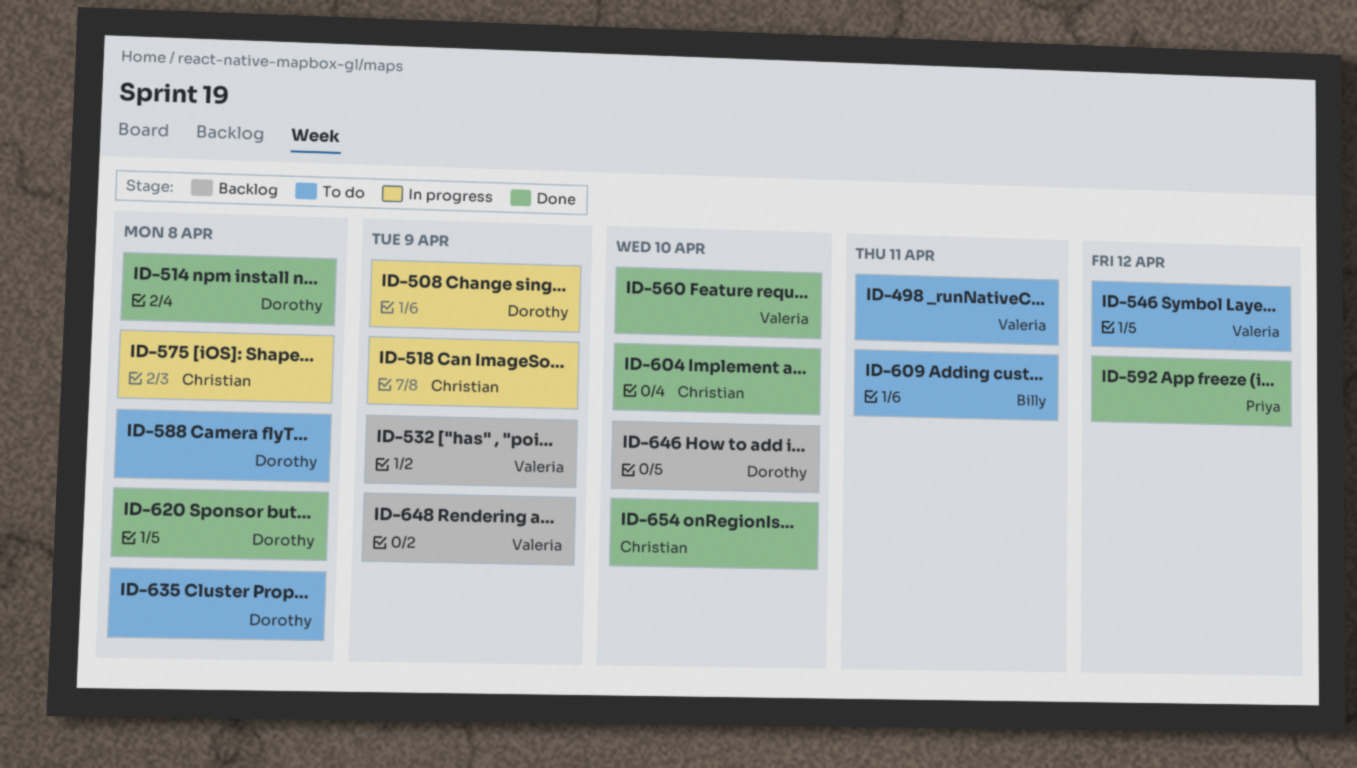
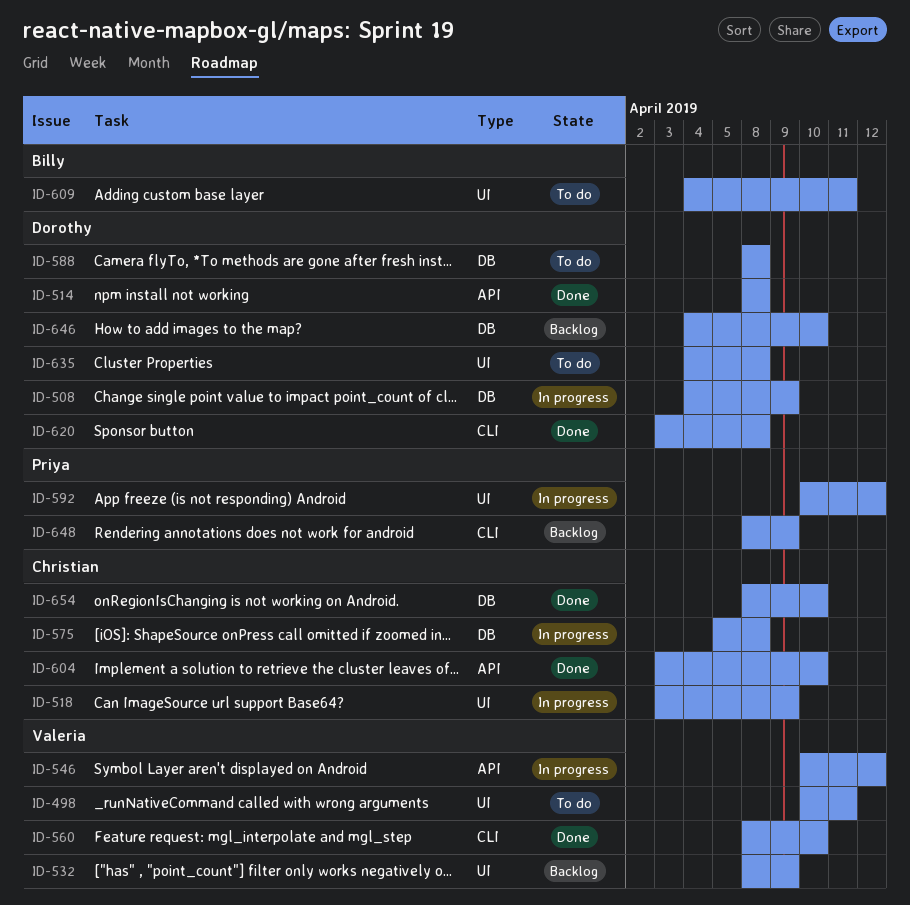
ID-546, status: To do -> In progress
ID-592, status: Done -> In progress
ID-648, owner: Valeria -> Priya

